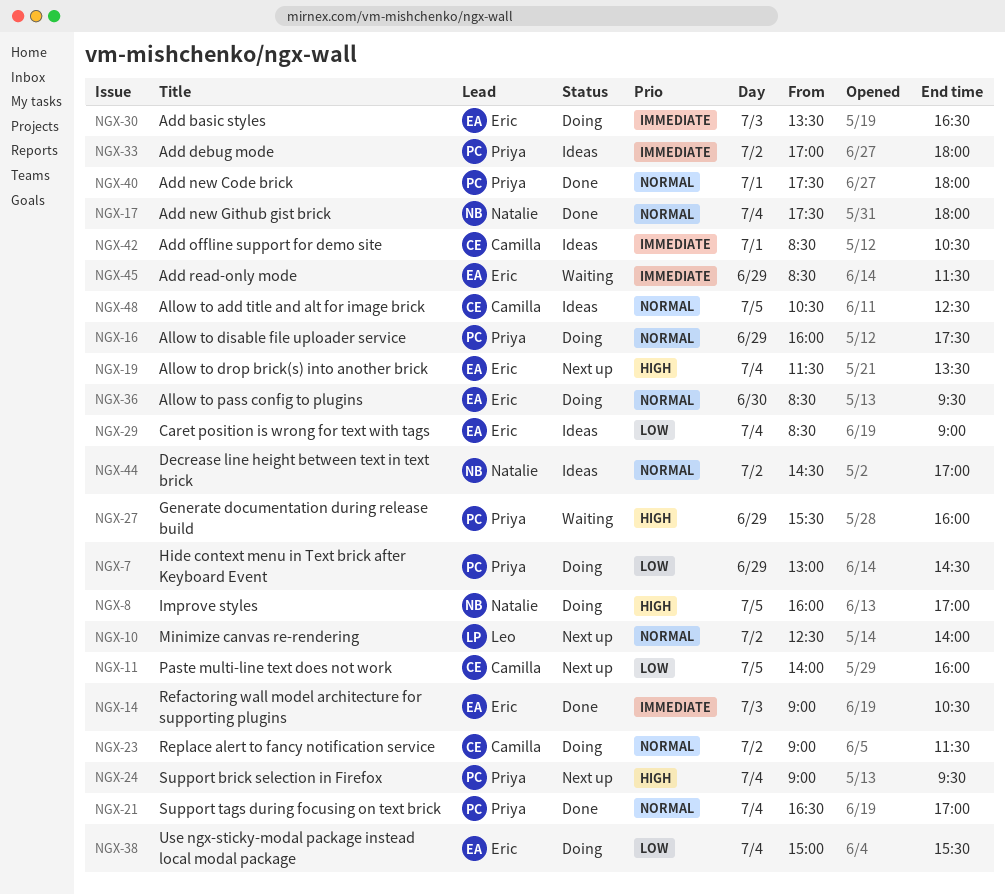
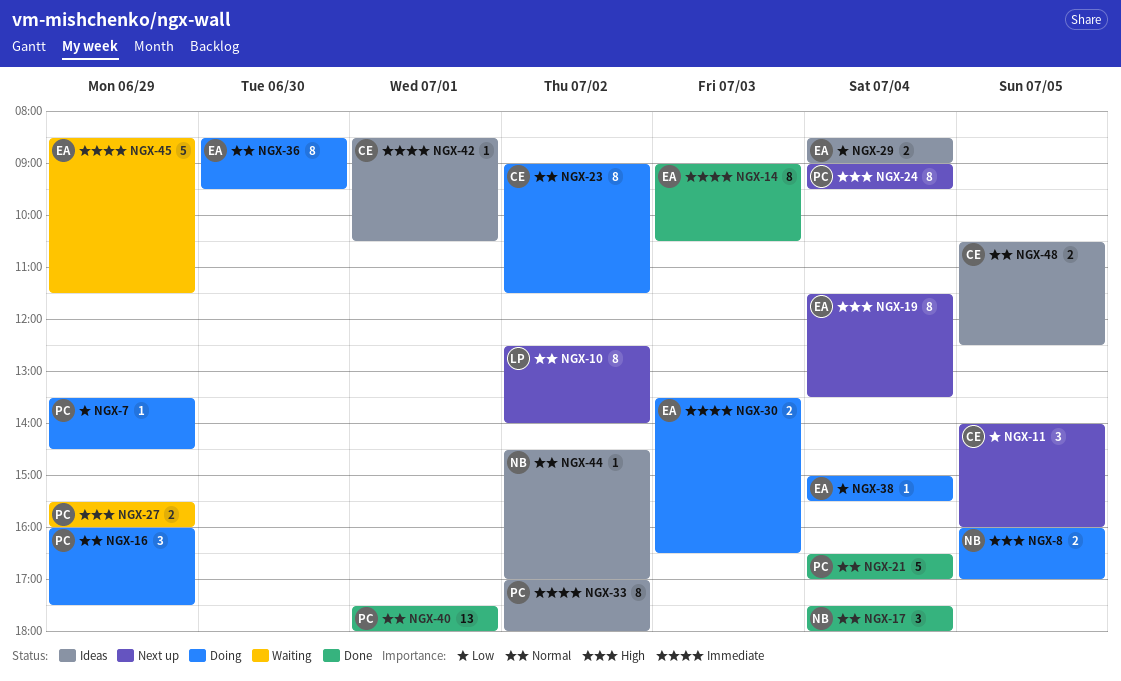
NGX-7, begins: 13:00 -> 13:30

